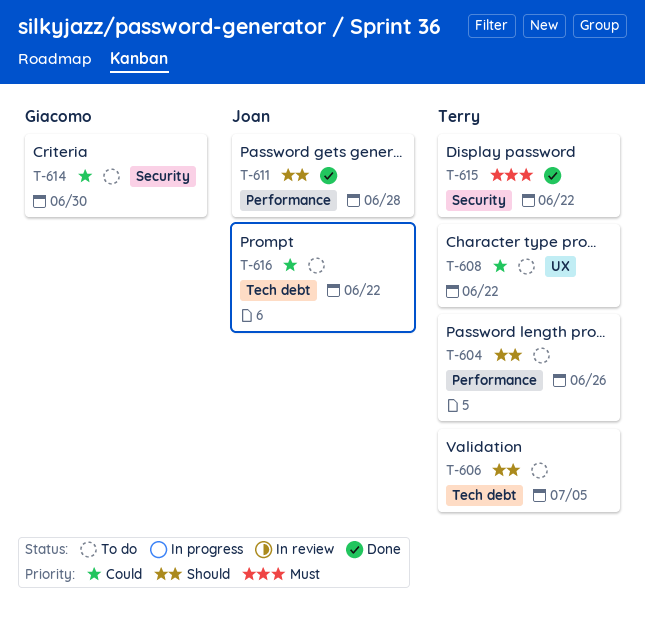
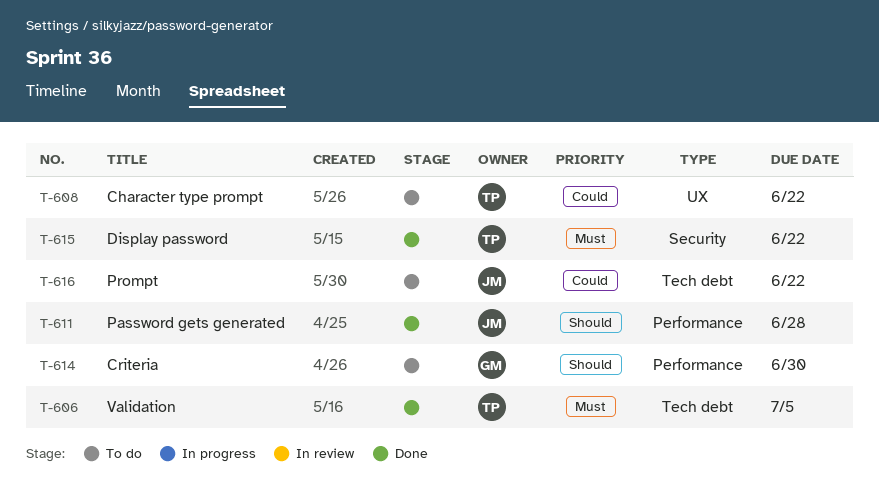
T-604: present -> none
T-606, status: To do -> Done
T-606, priority: Should -> Must
T-614, priority: Could -> Should
T-614, label: Security -> Performance

